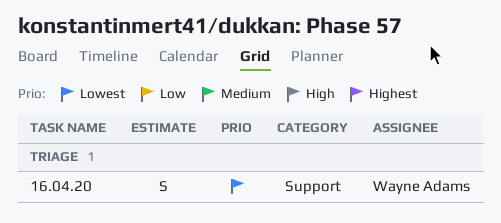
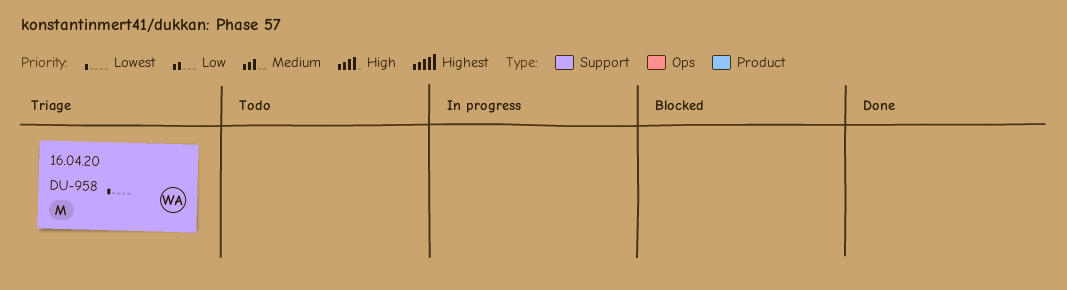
16.04.20, estimate: S -> M

